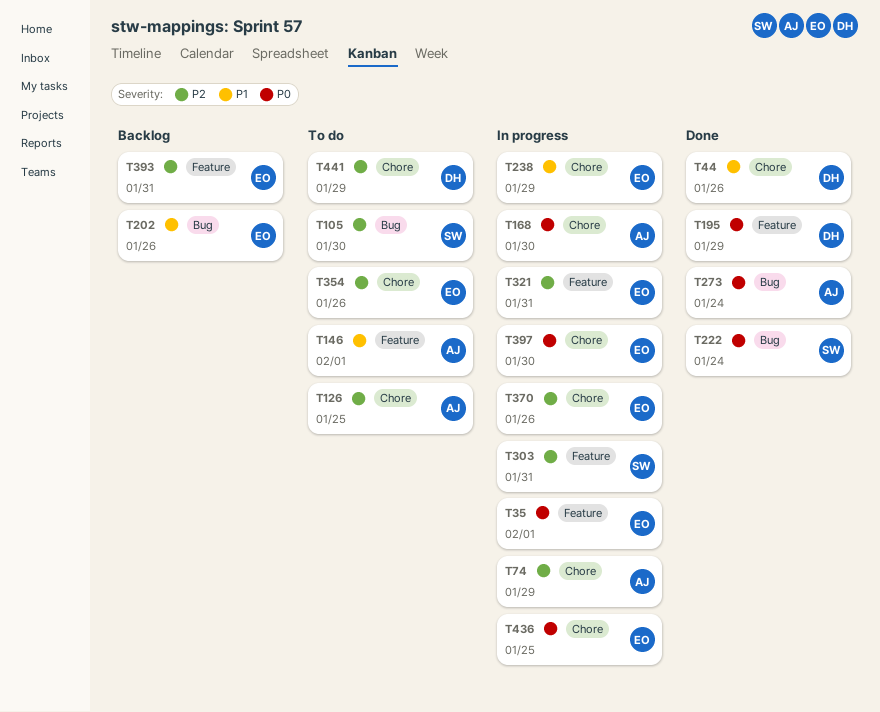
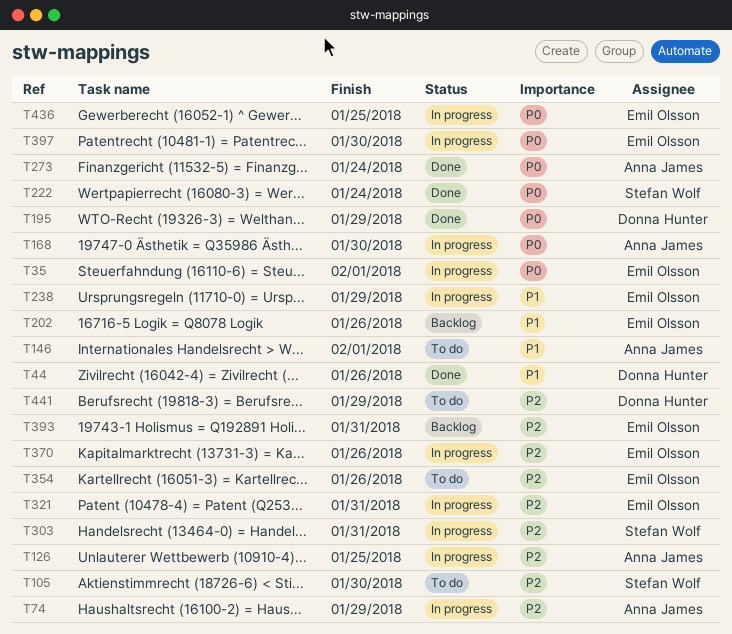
T126, status: To do -> In progress

